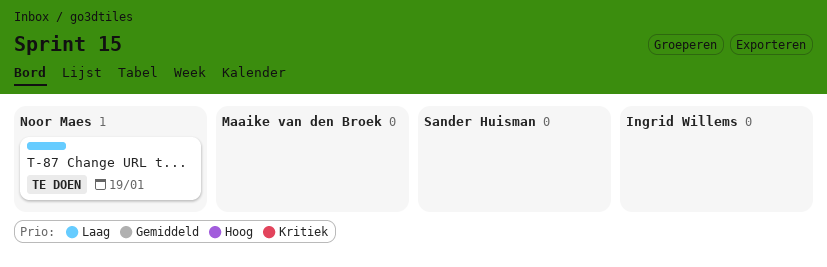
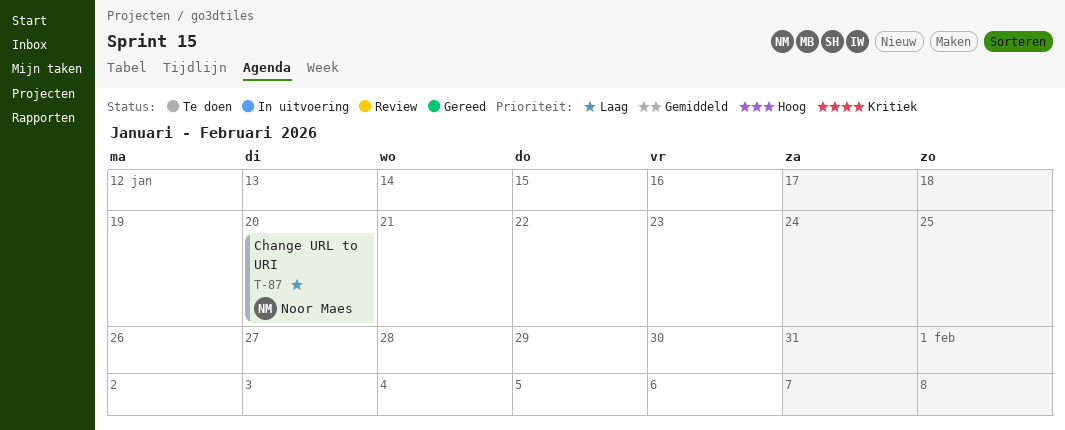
T-87, due: Jan 19 -> Jan 20

